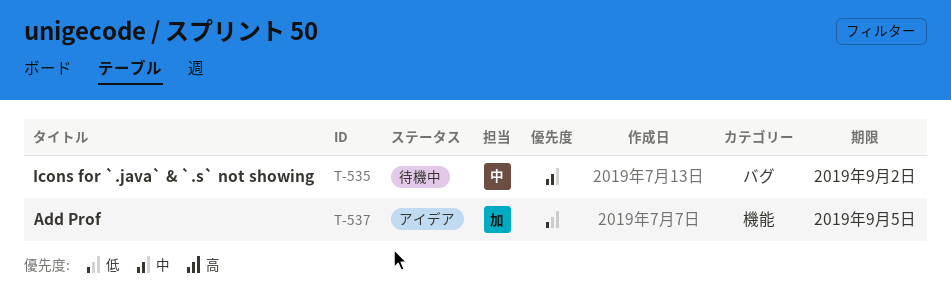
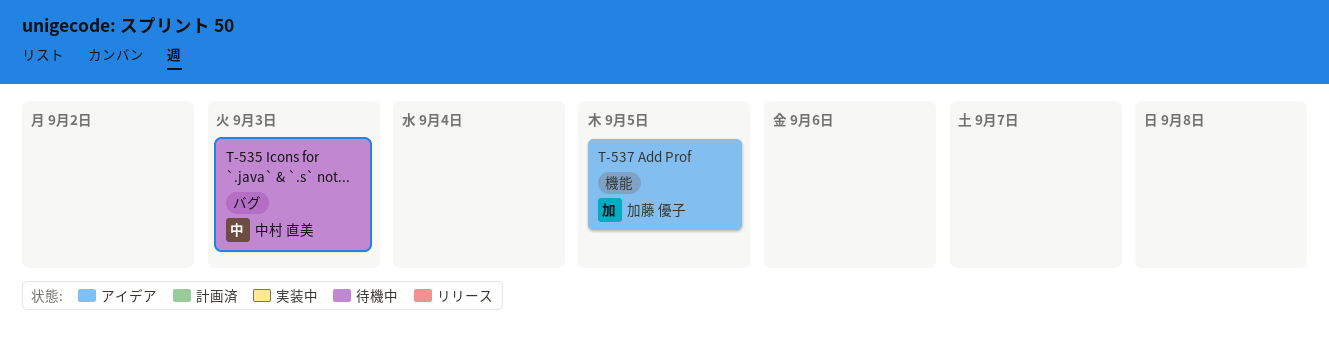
T-535, due: Sep 2 -> Sep 3

